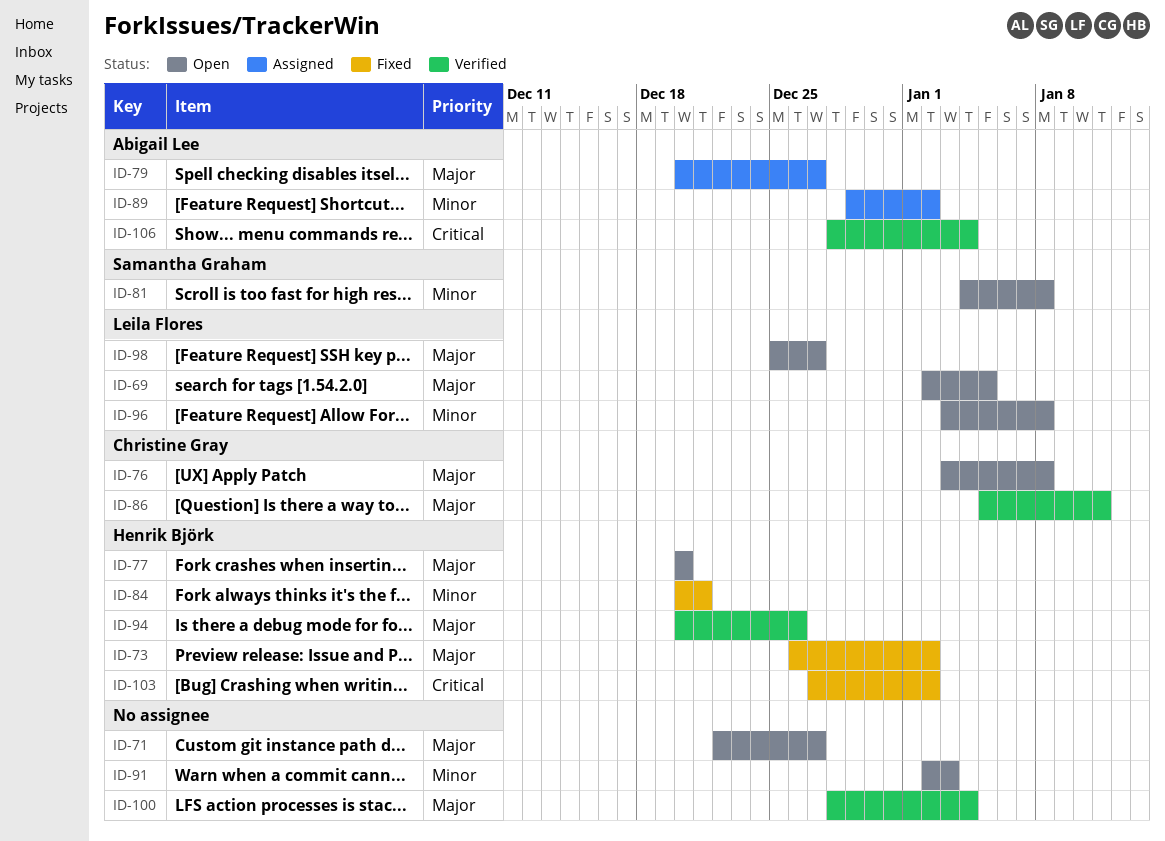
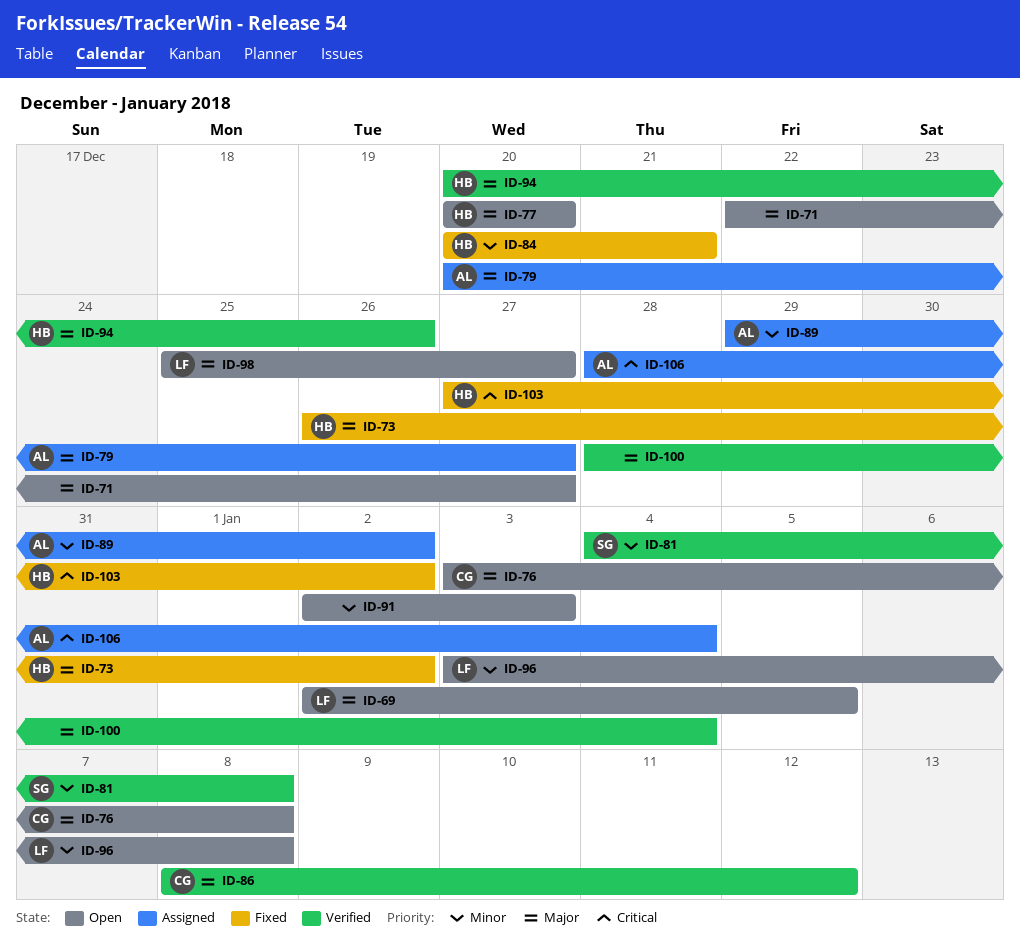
ID-81, status: Open -> Verified
ID-86, start: Jan 5 -> Jan 8
ID-86, due: Jan 11 -> Jan 12
ID-106, status: Verified -> Assigned

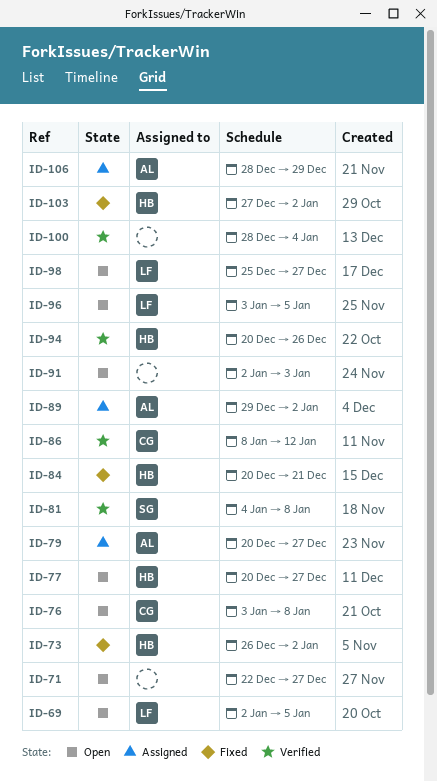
ID-77, due: Dec 20 -> Dec 27
ID-96, due: Jan 8 -> Jan 5
ID-106, due: Jan 4 -> Dec 29

